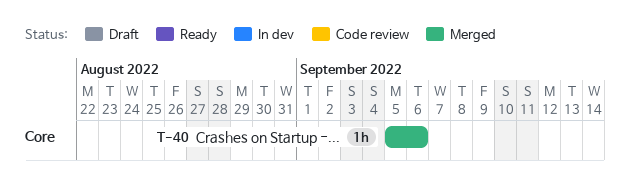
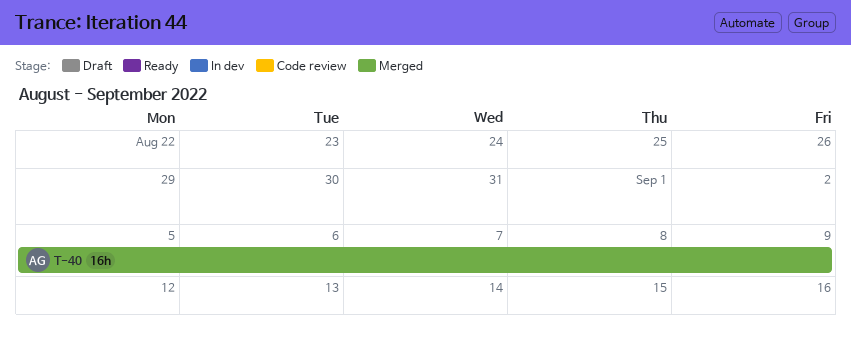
T-40, estimate: 1h -> 16h
T-40, due: Sep 6 -> Sep 9

